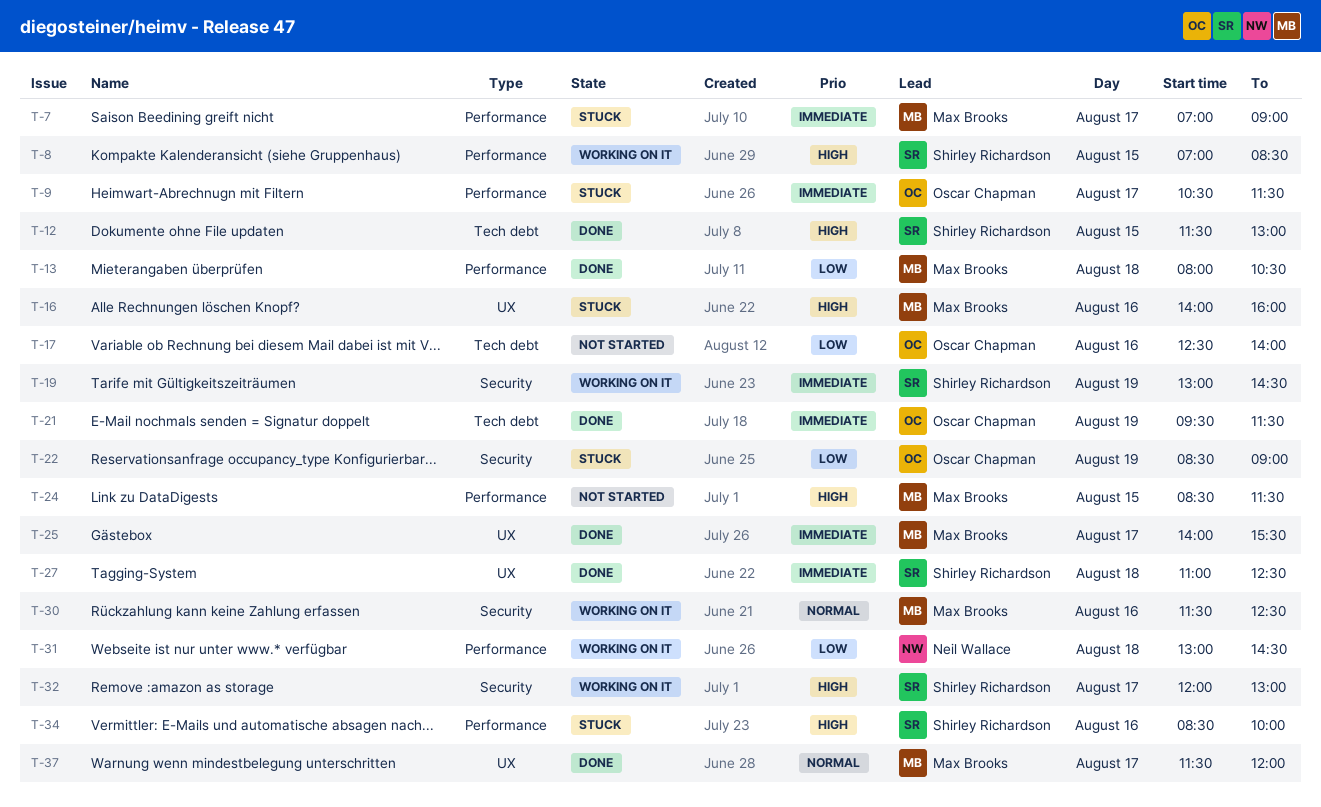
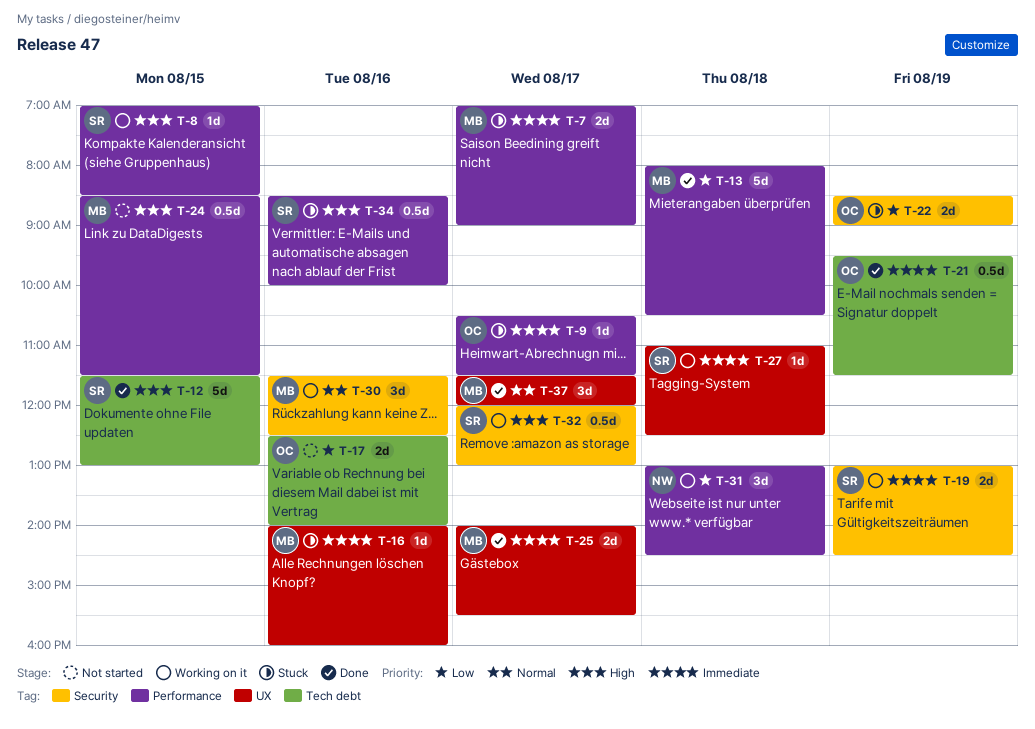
T-16, priority: High -> Immediate
T-27, status: Done -> Working on it

